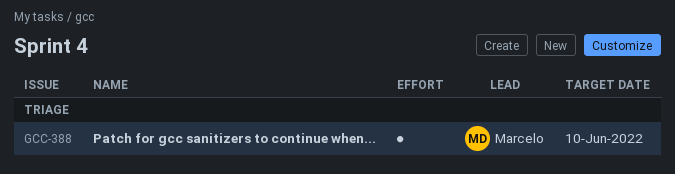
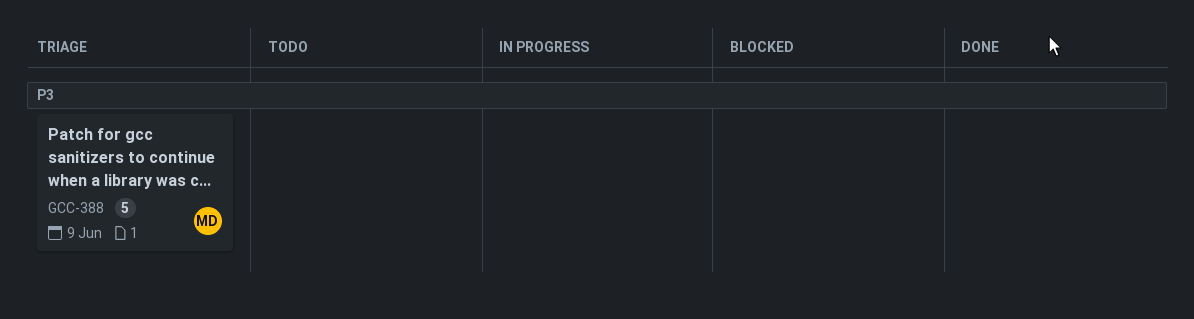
GCC-388, estimate: 1 -> 5
GCC-388, due: Jun 10 -> Jun 9

